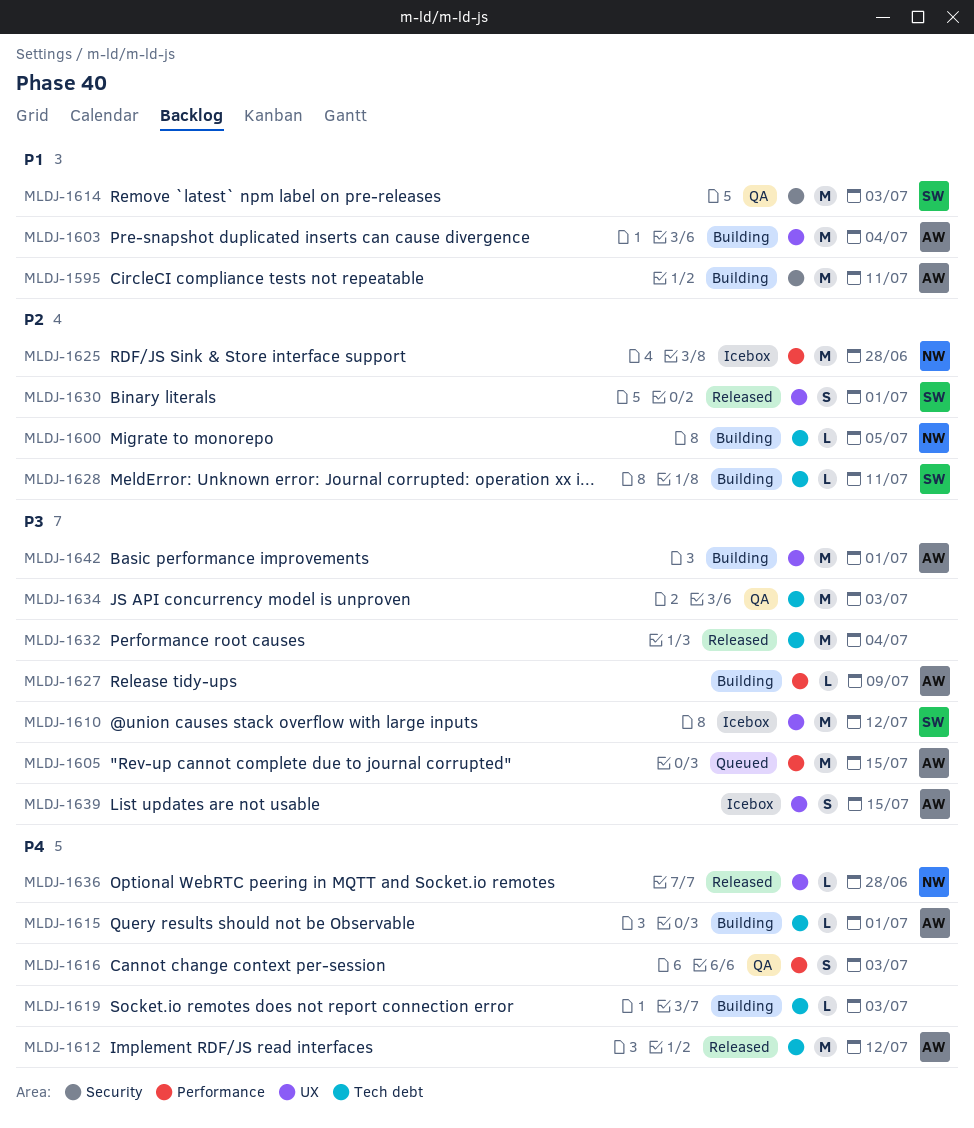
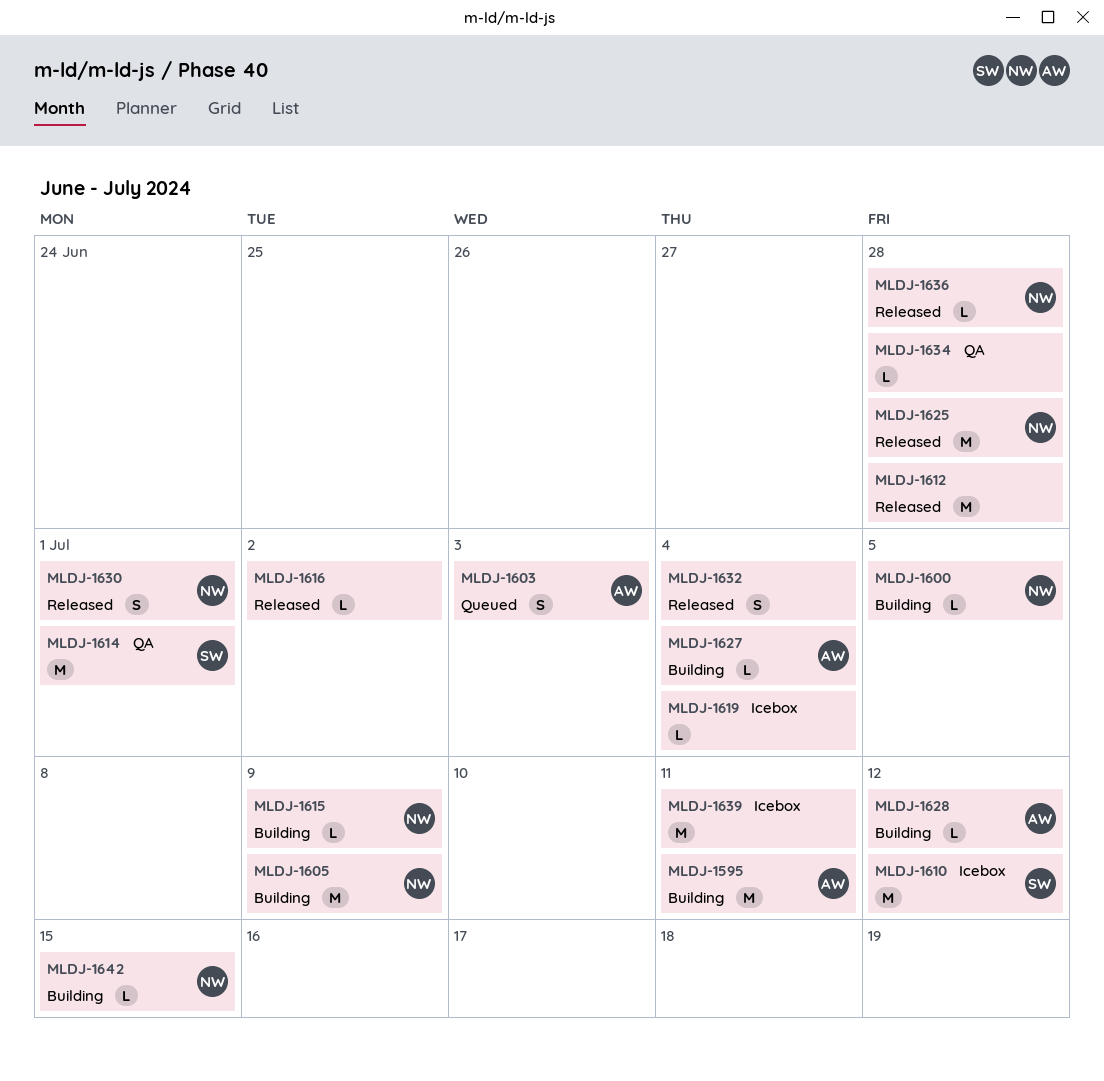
MLDJ-1603, status: Building -> Queued
MLDJ-1603, estimate: M -> S
MLDJ-1603, due: Jul 4 -> Jul 3
MLDJ-1605, status: Queued -> Building
MLDJ-1605, owner: AW -> NW
MLDJ-1605, due: Jul 15 -> Jul 9
MLDJ-1612, owner: AW -> none
MLDJ-1612, due: Jul 12 -> Jun 28
MLDJ-1614, due: Jul 3 -> Jul 1
MLDJ-1615, owner: AW -> NW
MLDJ-1615, due: Jul 1 -> Jul 9
MLDJ-1616, status: QA -> Released
MLDJ-1616, estimate: S -> L
MLDJ-1616, due: Jul 3 -> Jul 2
MLDJ-1619, status: Building -> Icebox
MLDJ-1619, due: Jul 3 -> Jul 4
MLDJ-1625, status: Icebox -> Released
MLDJ-1627, due: Jul 9 -> Jul 4
MLDJ-1628, owner: SW -> AW
MLDJ-1628, due: Jul 11 -> Jul 12
MLDJ-1630, owner: SW -> NW
MLDJ-1632, estimate: M -> S
MLDJ-1634, estimate: M -> L
MLDJ-1634, due: Jul 3 -> Jun 28
MLDJ-1639, owner: AW -> none
MLDJ-1639, estimate: S -> M
MLDJ-1639, due: Jul 15 -> Jul 11
MLDJ-1642, owner: AW -> NW
MLDJ-1642, estimate: M -> L
MLDJ-1642, due: Jul 1 -> Jul 15

